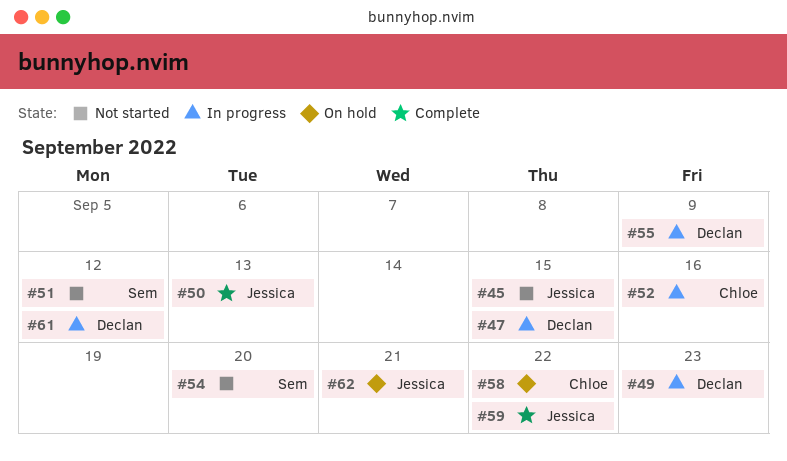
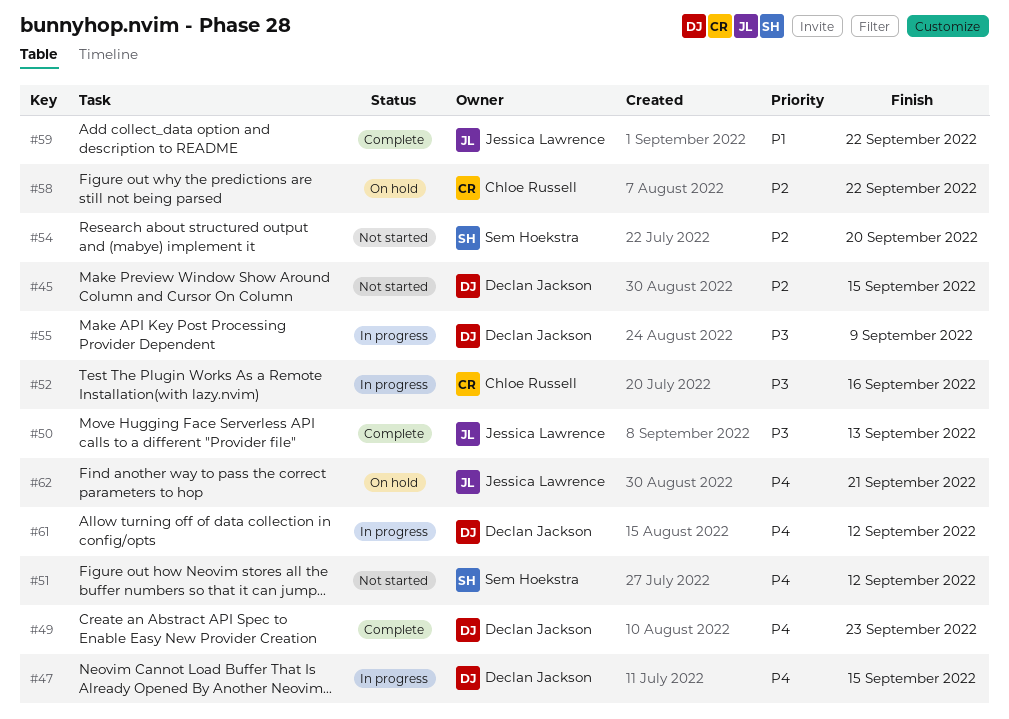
#45, owner: Jessica Lawrence -> Declan Jackson
#49, status: In progress -> Complete

